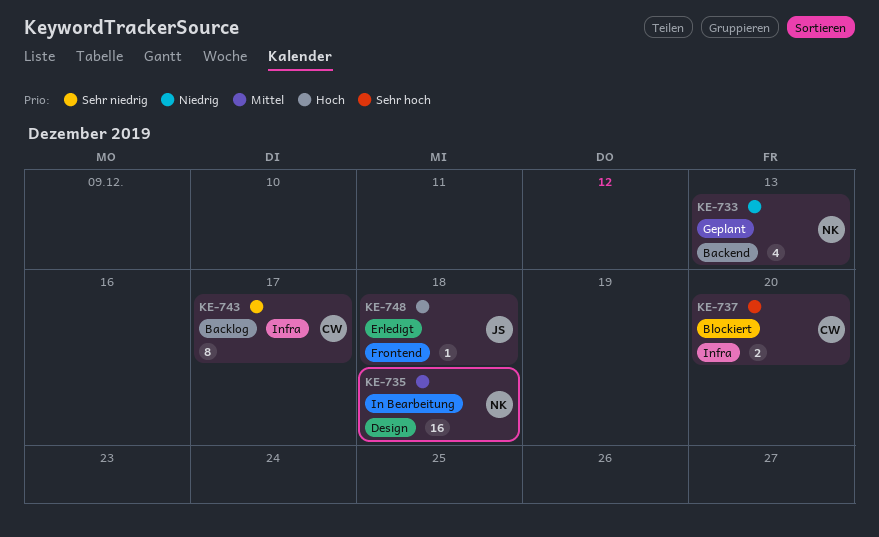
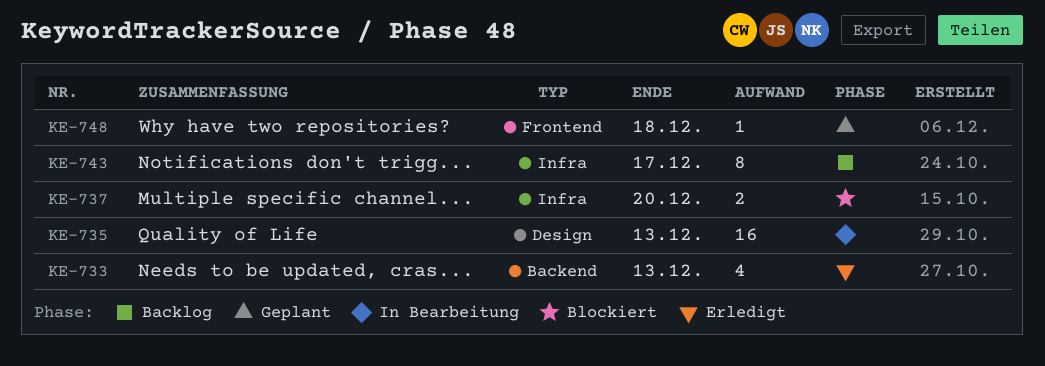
KE-733, status: Geplant -> Erledigt
KE-735, due: Dec 18 -> Dec 13
KE-748, status: Erledigt -> Geplant

